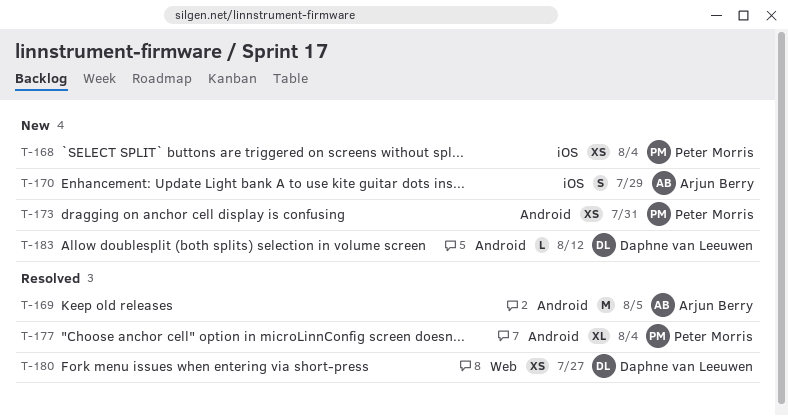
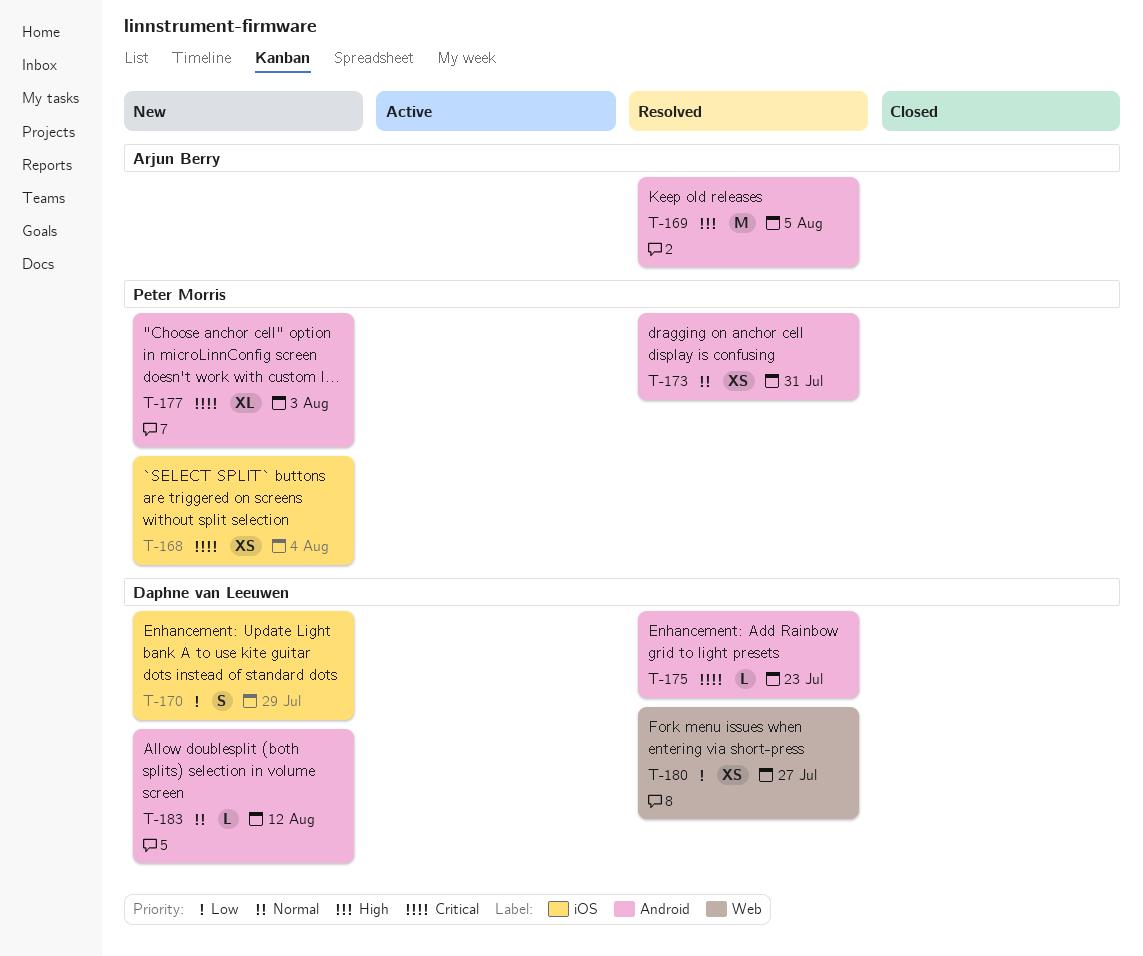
T-170, owner: Arjun Berry -> Daphne van Leeuwen
T-173, status: New -> Resolved
T-175: none -> present
T-177, status: Resolved -> New
T-177, due: Aug 4 -> Aug 3

